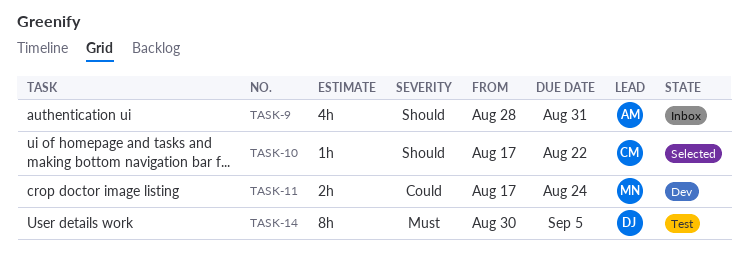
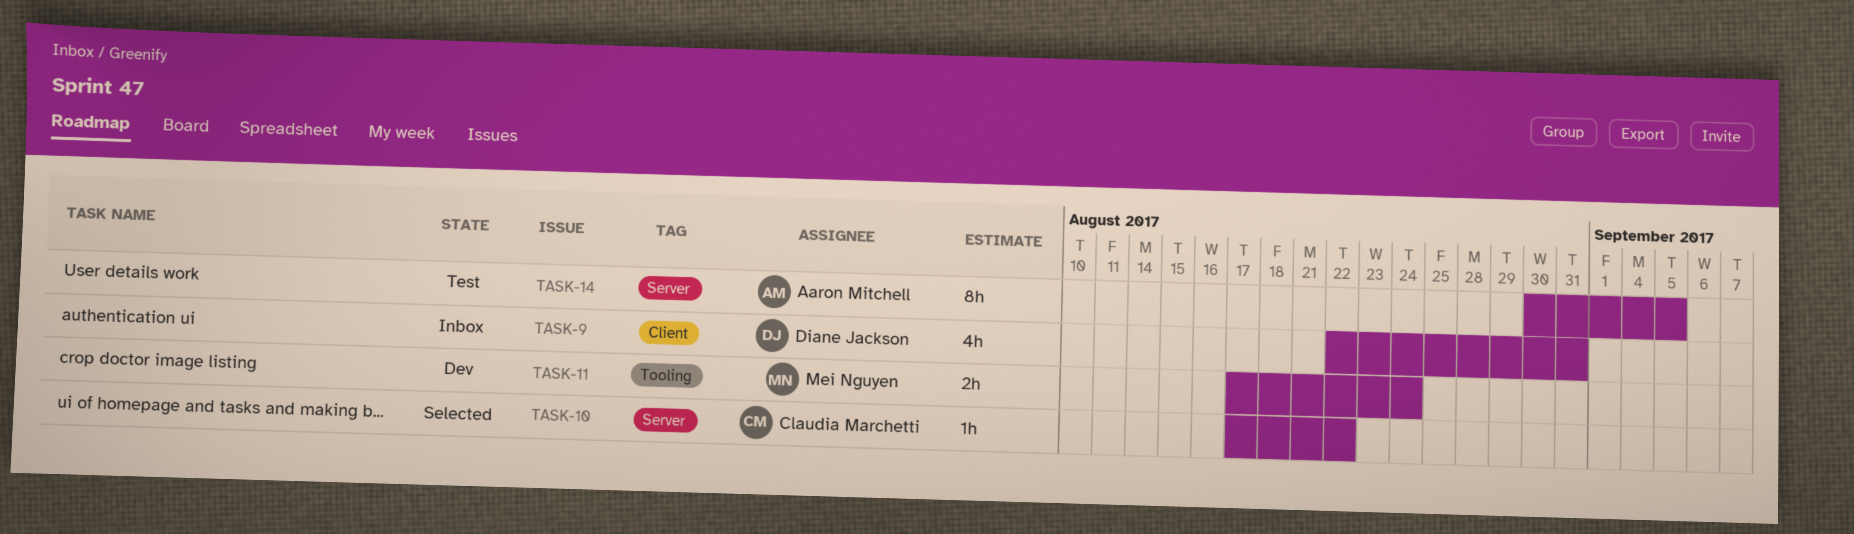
TASK-9, owner: Aaron Mitchell -> Diane Jackson
TASK-9, start: Aug 28 -> Aug 22
TASK-14, owner: Diane Jackson -> Aaron Mitchell

